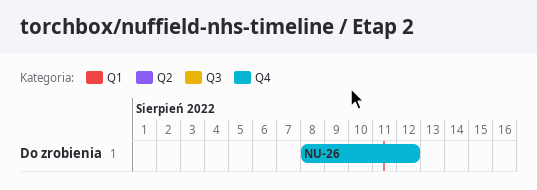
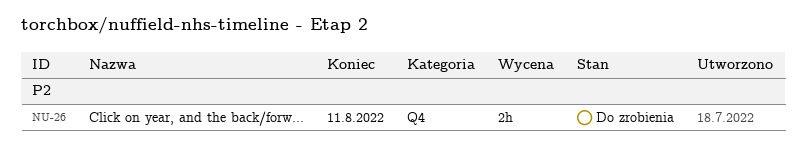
NU-26, due: Aug 12 -> Aug 11

